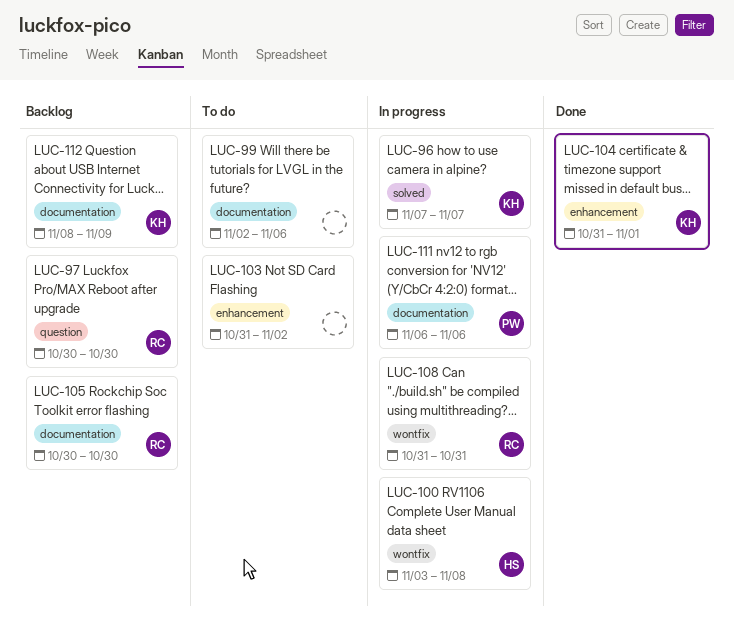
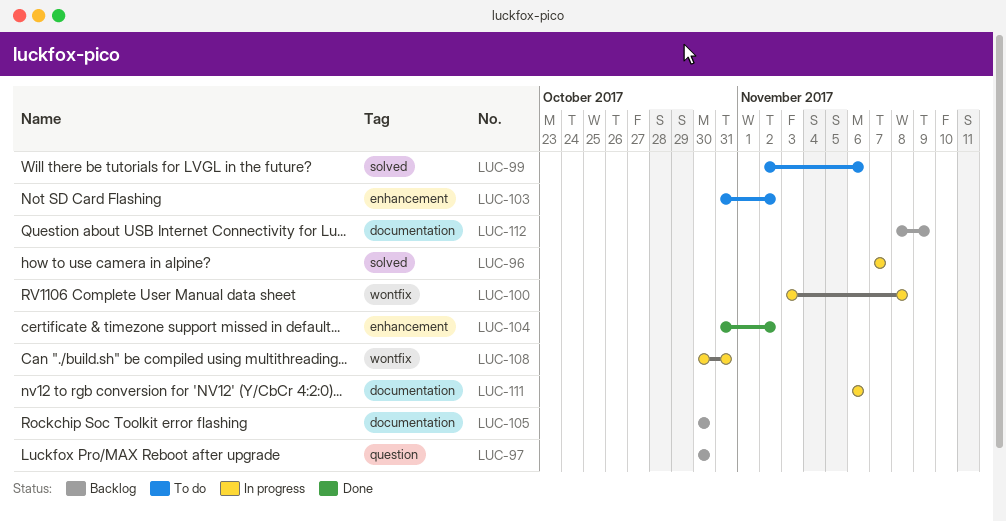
LUC-99, label: documentation -> solved
LUC-104, due: Nov 1 -> Nov 2
LUC-108, start: Oct 31 -> Oct 30

